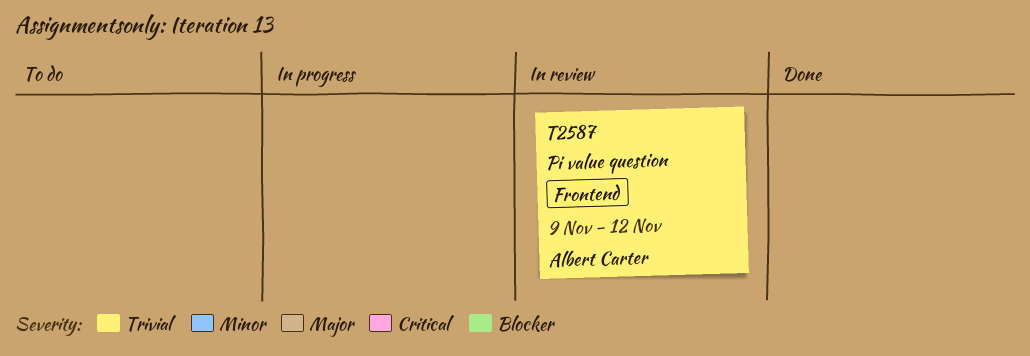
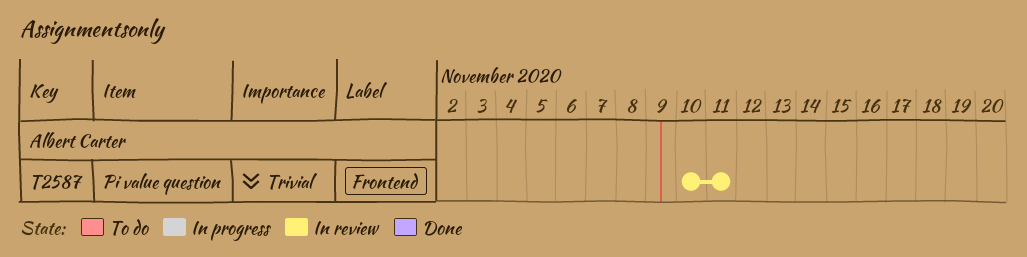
T2587, start: Nov 9 -> Nov 10
T2587, due: Nov 12 -> Nov 11

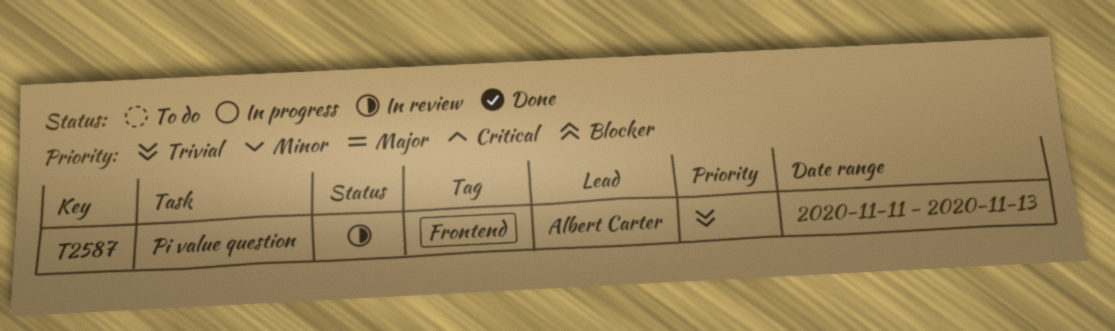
T2587, start: Nov 10 -> Nov 11
T2587, due: Nov 11 -> Nov 13

